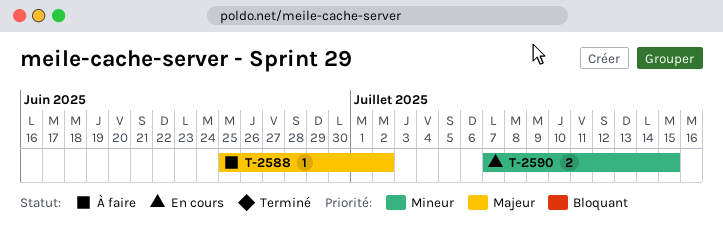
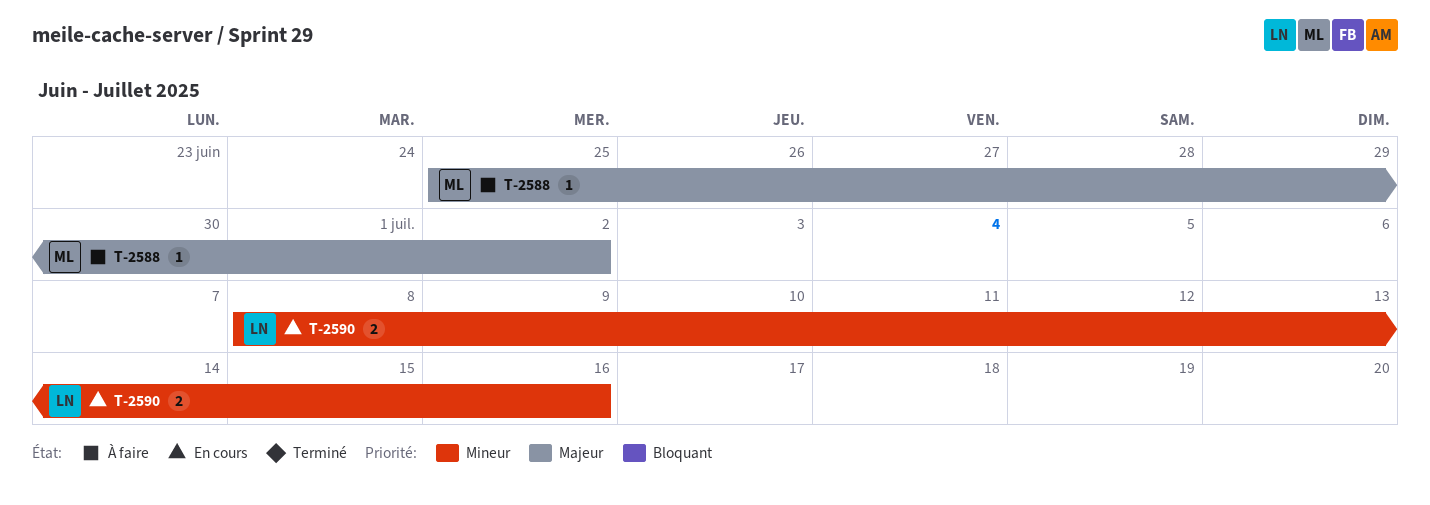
T-2590, start: Jul 7 -> Jul 8
T-2590, due: Jul 15 -> Jul 16

